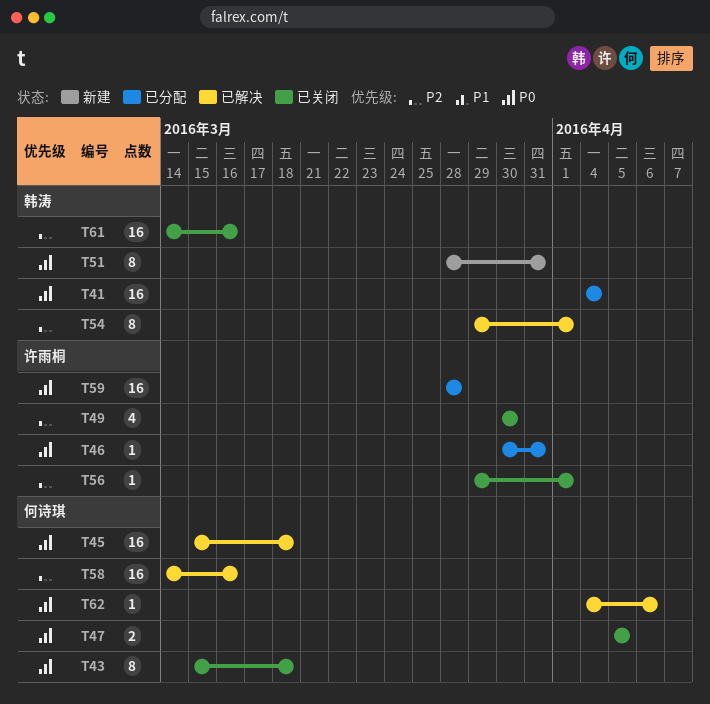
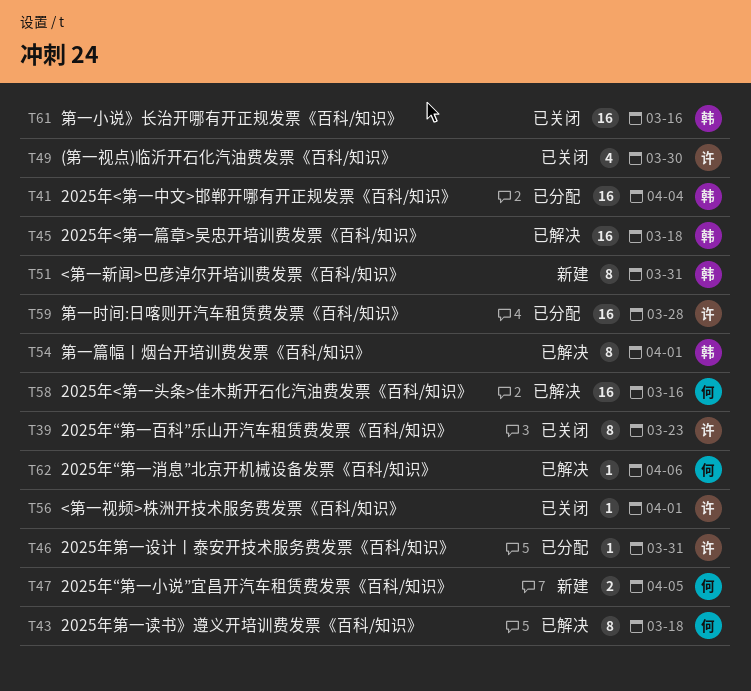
T39: none -> present
T43, status: 已关闭 -> 已解决
T45, owner: 何诗琪 -> 韩涛
T47, status: 已关闭 -> 新建

